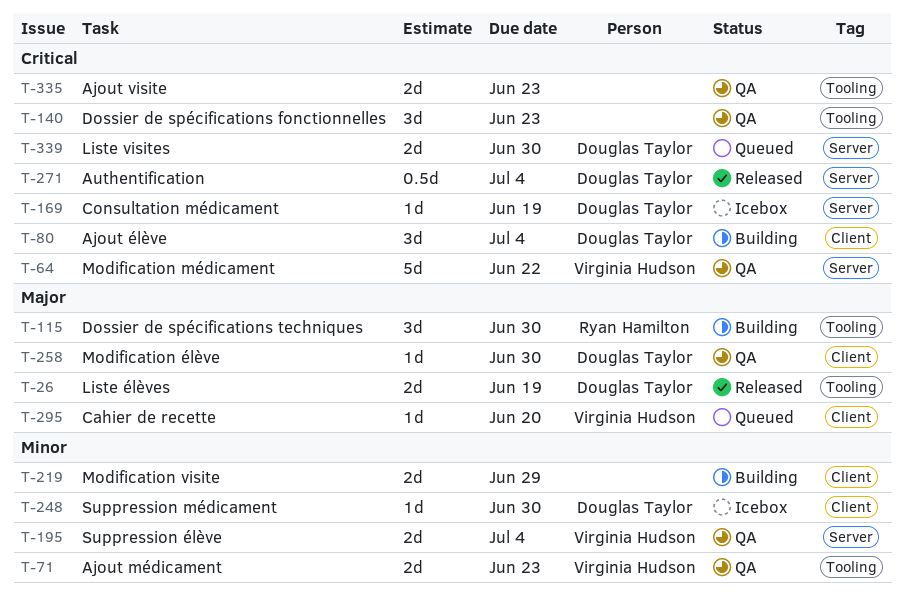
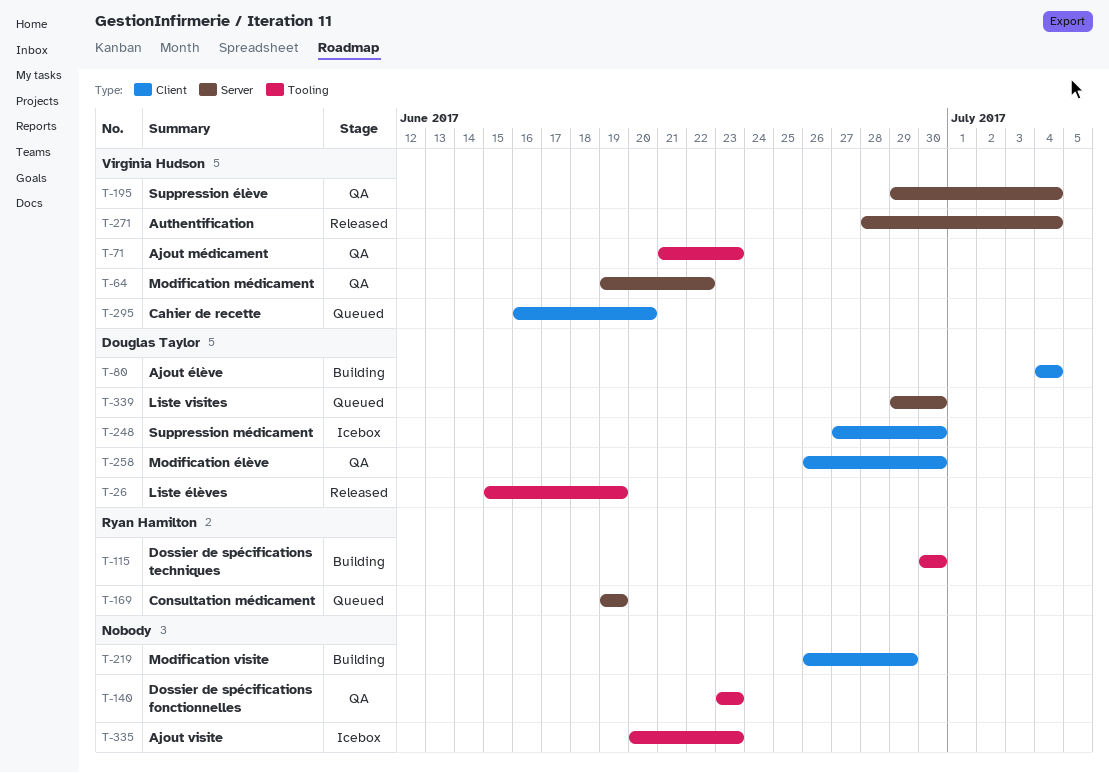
T-169, status: Icebox -> Queued
T-169, owner: Douglas Taylor -> Ryan Hamilton
T-271, owner: Douglas Taylor -> Virginia Hudson
T-335, status: QA -> Icebox

